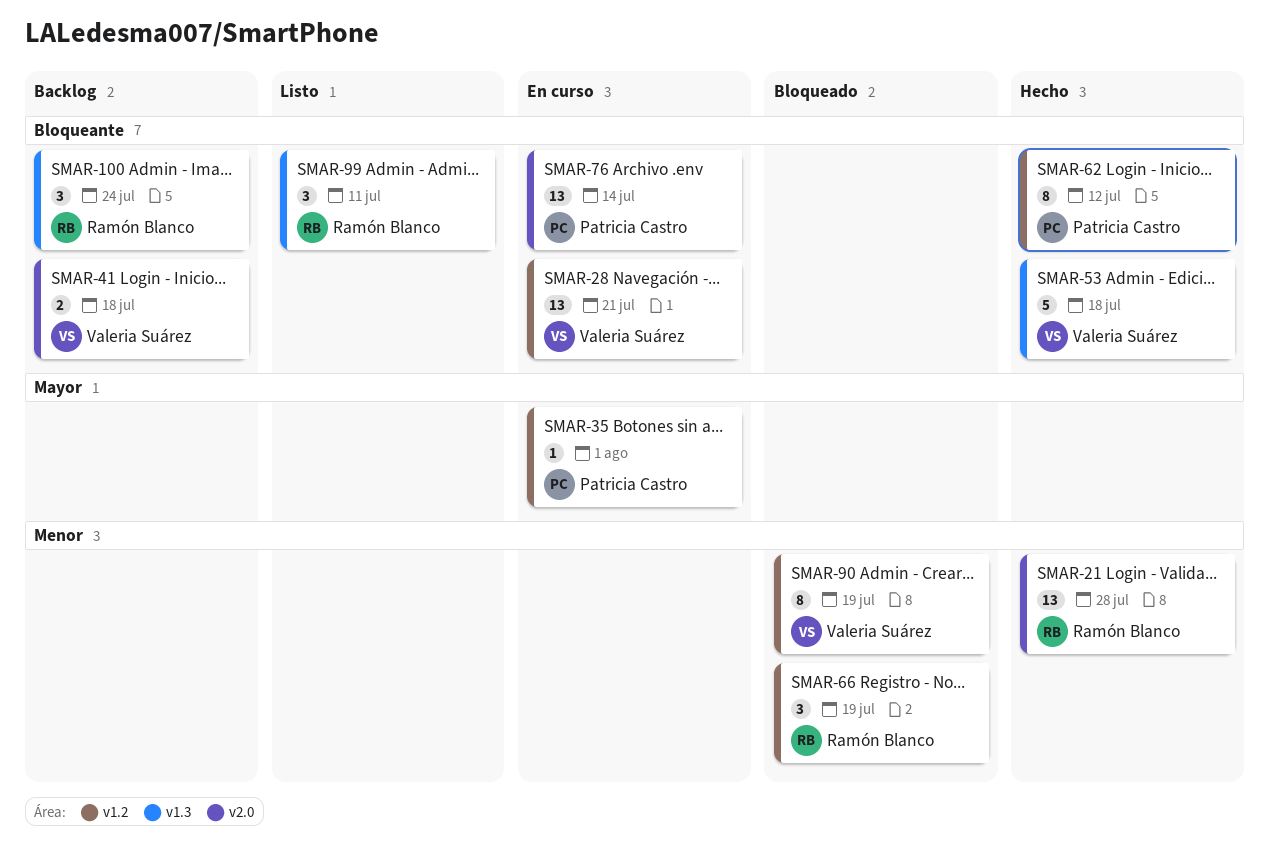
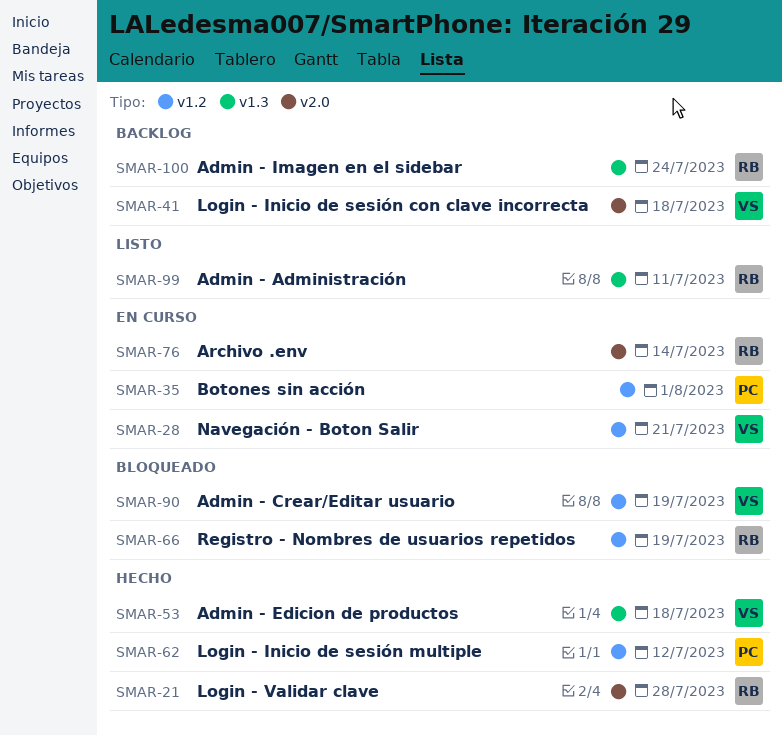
SMAR-76, owner: Patricia Castro -> Ramón Blanco

